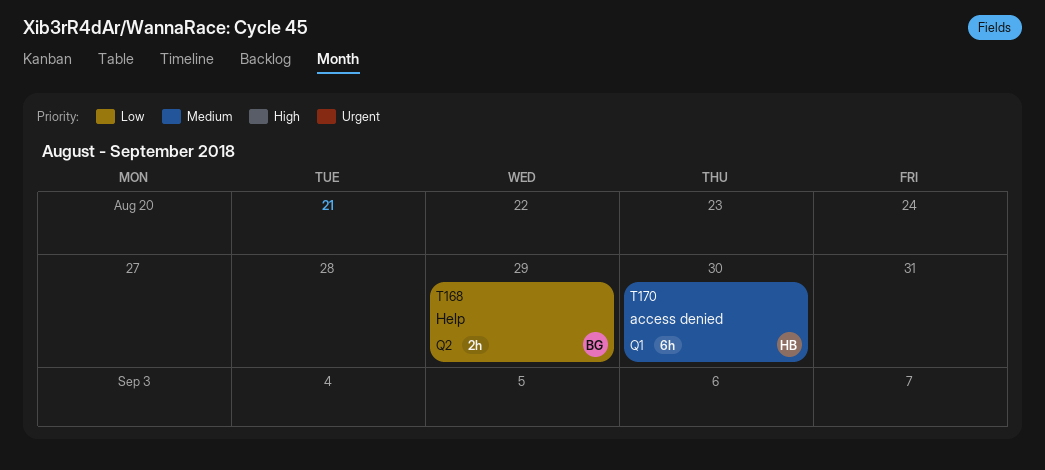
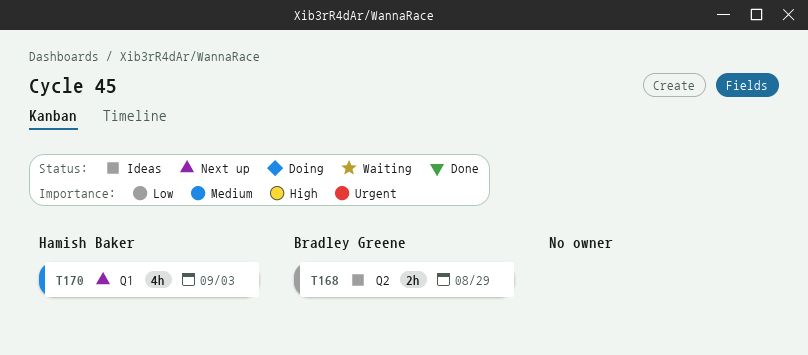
T170, estimate: 6h -> 4h
T170, due: Aug 30 -> Sep 3

